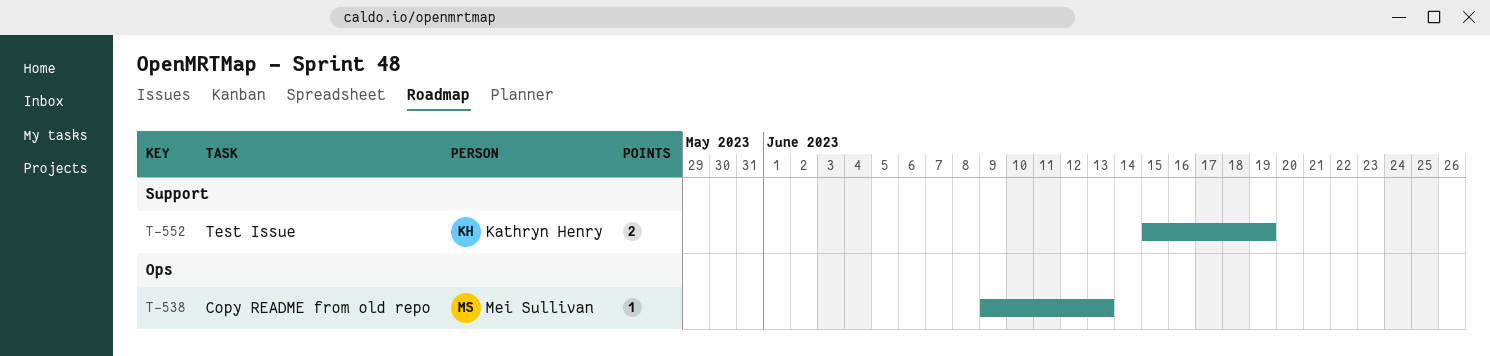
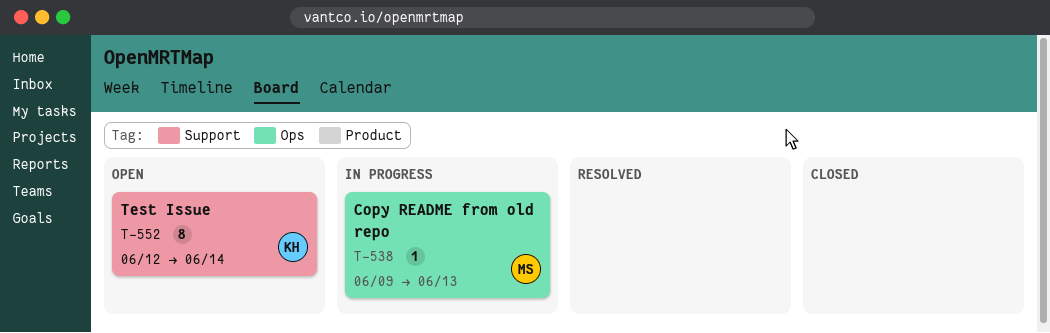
T-552, estimate: 2 -> 8
T-552, start: Jun 15 -> Jun 12
T-552, due: Jun 19 -> Jun 14

